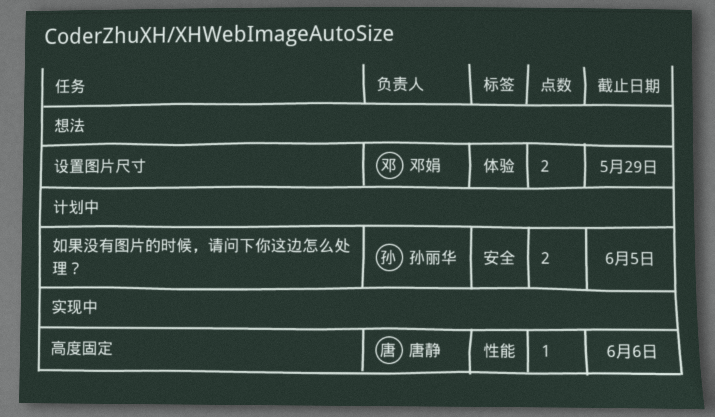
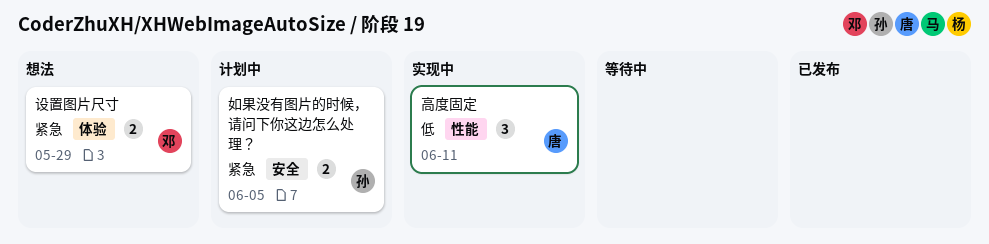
高度固定, estimate: 1 -> 3
高度固定, due: Jun 6 -> Jun 11

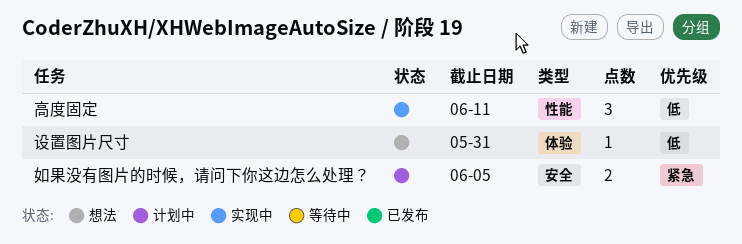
设置图片尺寸, priority: 紧急 -> 低
设置图片尺寸, estimate: 2 -> 1
设置图片尺寸, due: May 29 -> May 31

